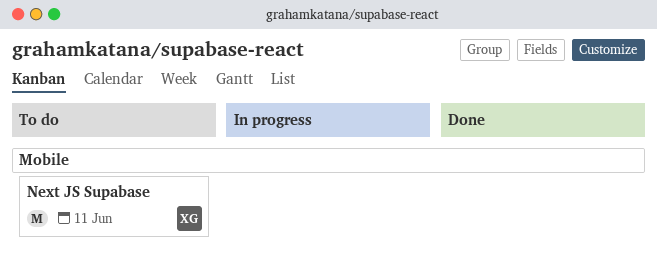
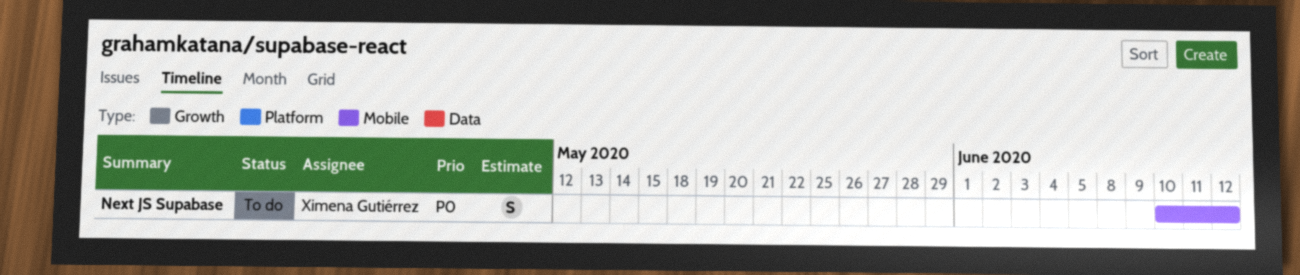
Next JS Supabase, estimate: M -> S
Next JS Supabase, due: Jun 11 -> Jun 12

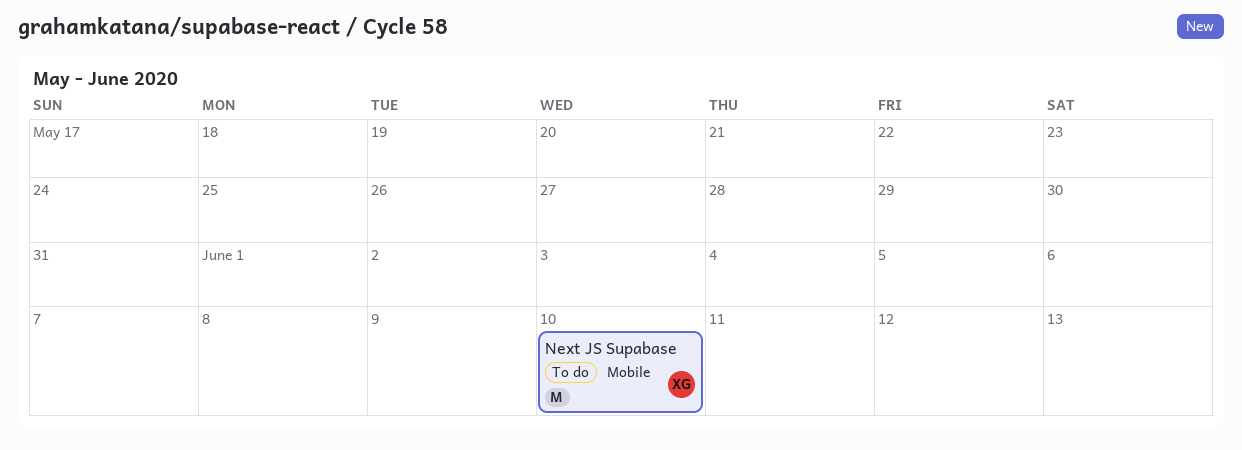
Next JS Supabase, estimate: S -> M
Next JS Supabase, due: Jun 12 -> Jun 10

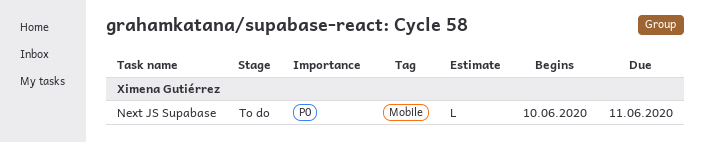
Next JS Supabase, estimate: M -> L
Next JS Supabase, due: Jun 10 -> Jun 11

